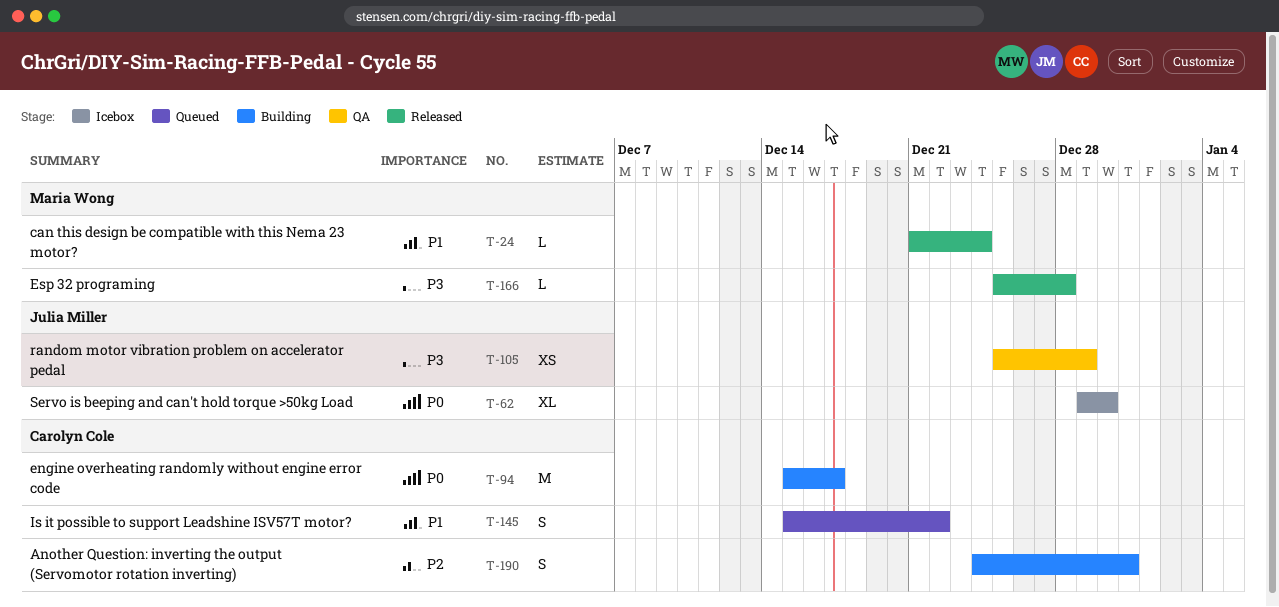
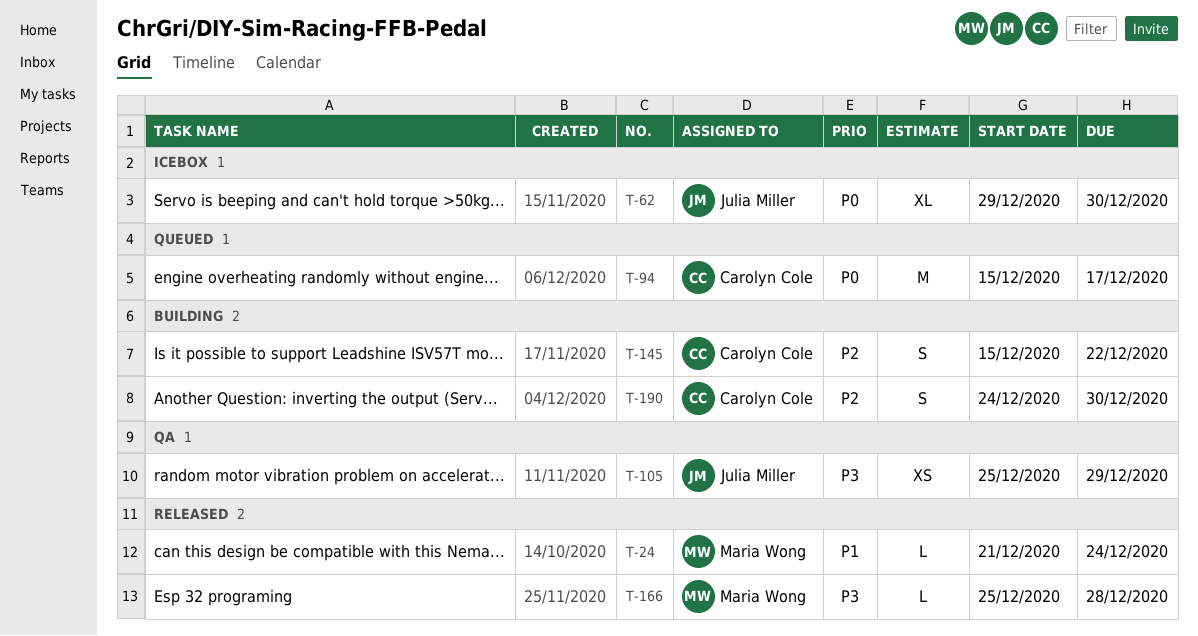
T-94, status: Building -> Queued
T-145, status: Queued -> Building
T-145, priority: P1 -> P2
T-190, due: Dec 31 -> Dec 30

